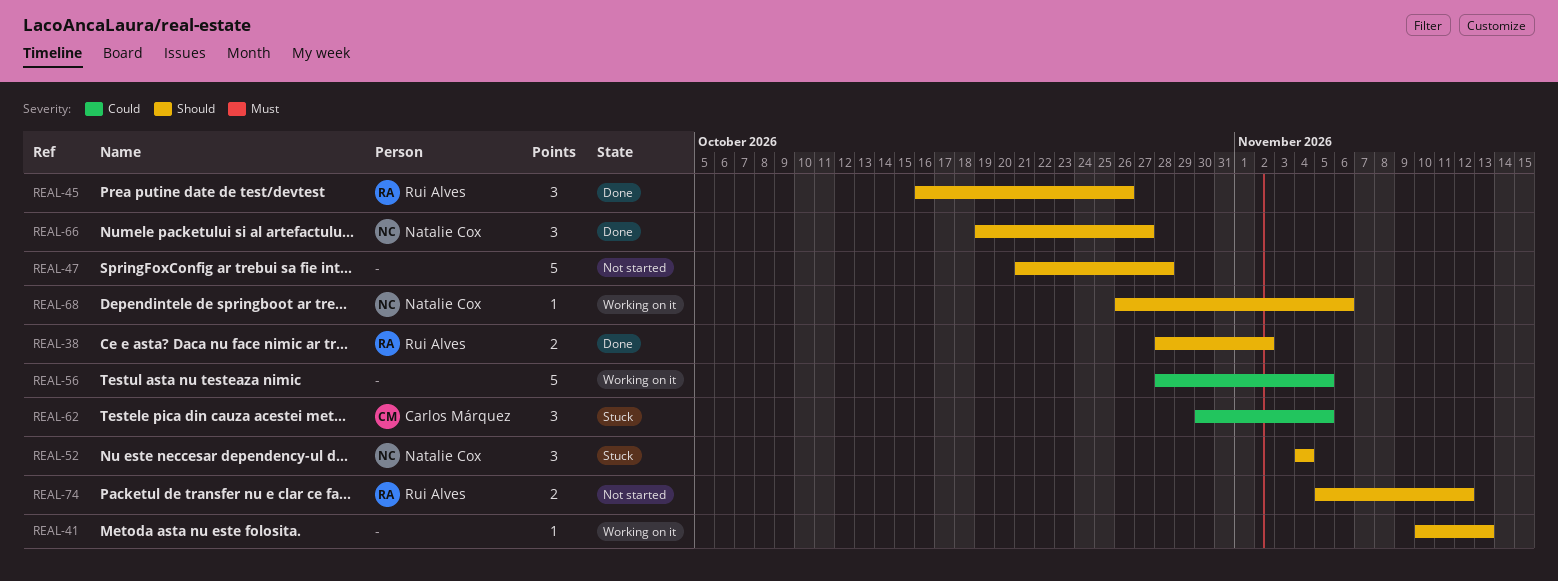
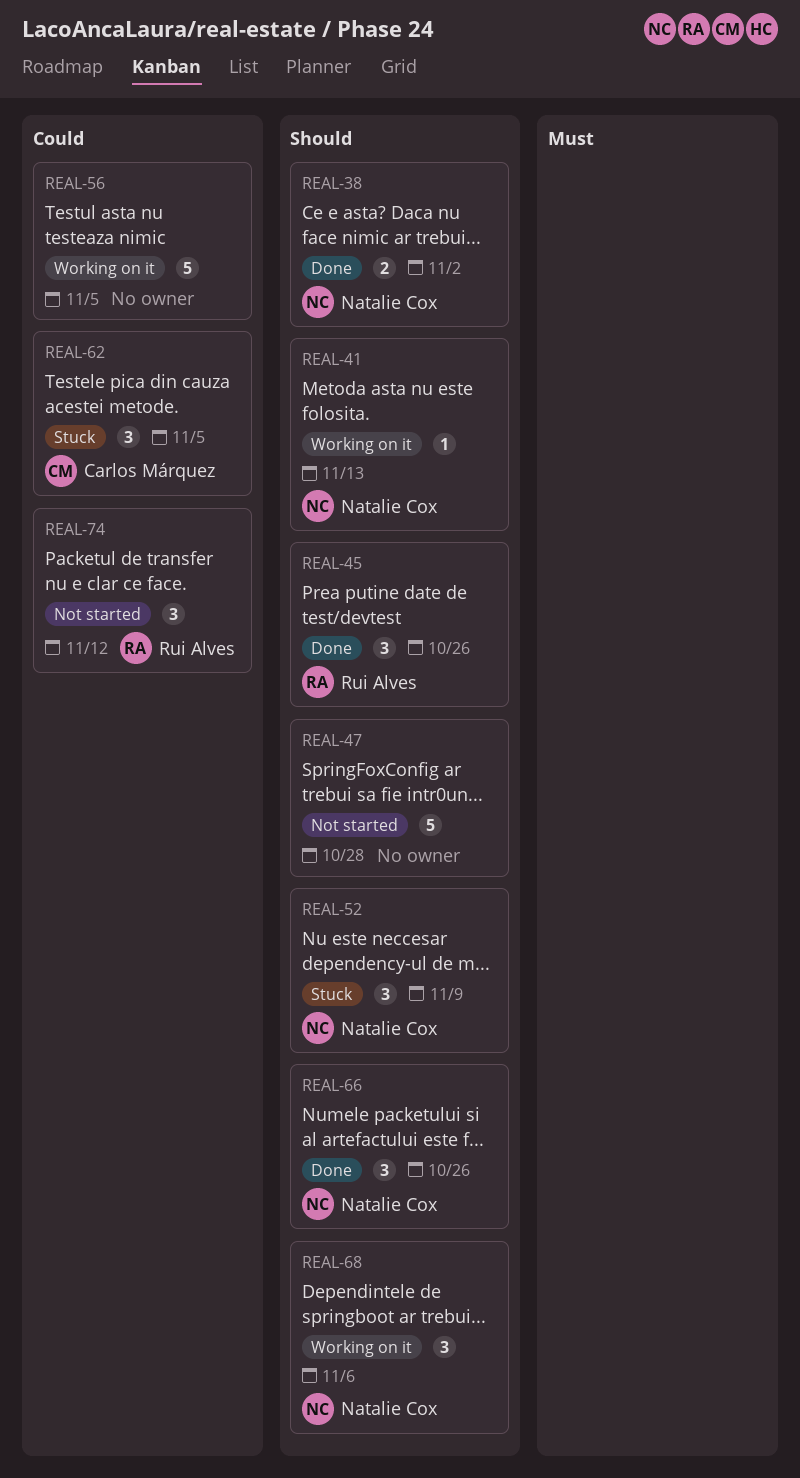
REAL-38, owner: Rui Alves -> Natalie Cox
REAL-41, owner: none -> Natalie Cox
REAL-52, due: Nov 4 -> Nov 9
REAL-66, due: Oct 27 -> Oct 26
REAL-68, estimate: 1 -> 3
REAL-74, priority: Should -> Could
REAL-74, estimate: 2 -> 3

